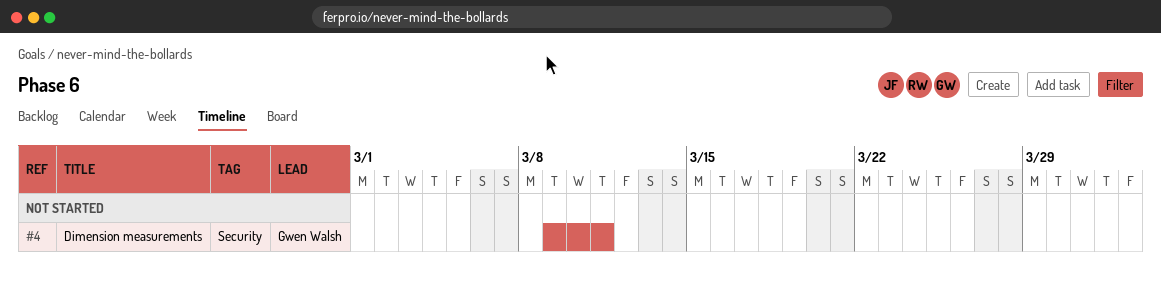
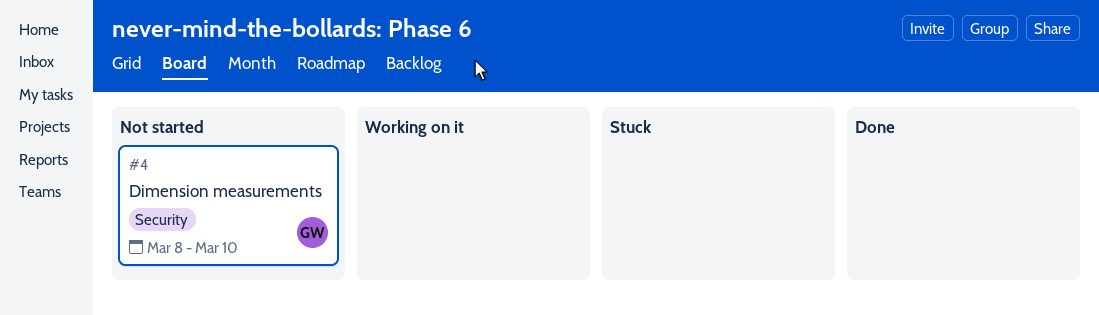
#4, start: Mar 9 -> Mar 8
#4, due: Mar 11 -> Mar 10

